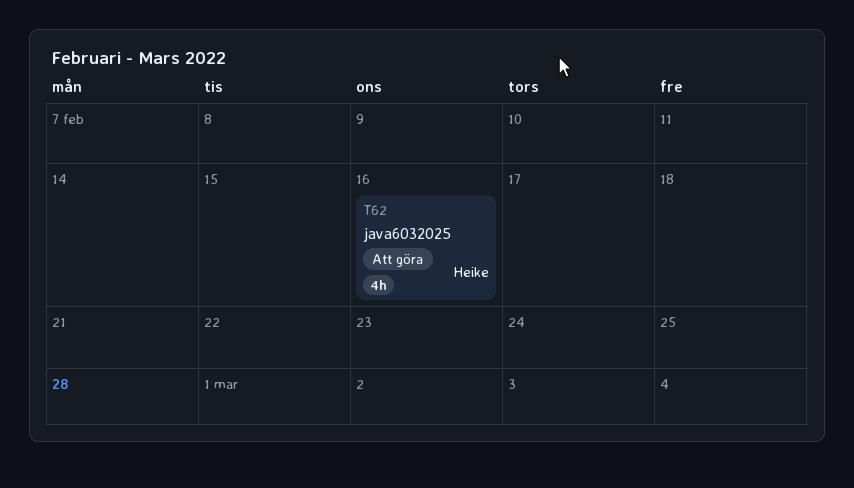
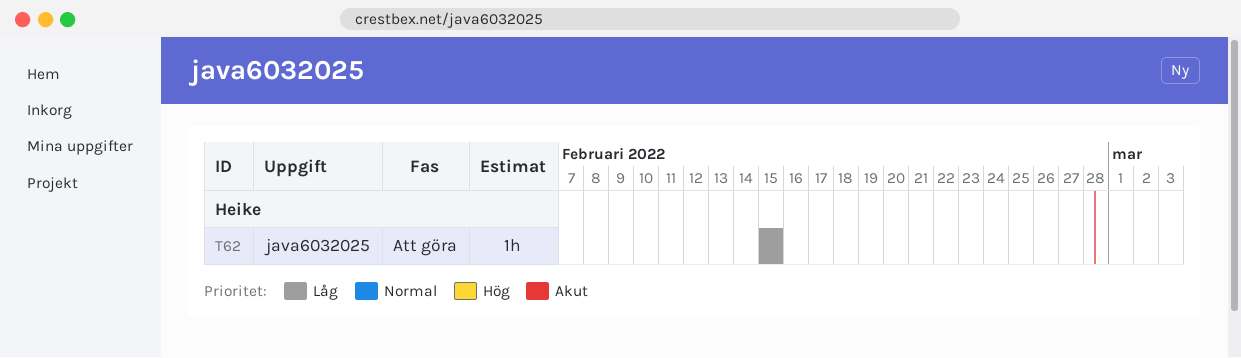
T62, estimate: 4h -> 1h
T62, due: Feb 16 -> Feb 15

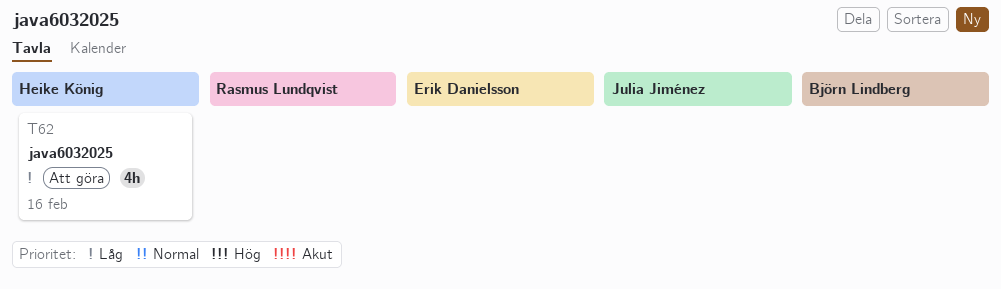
T62, estimate: 1h -> 4h
T62, due: Feb 15 -> Feb 16

